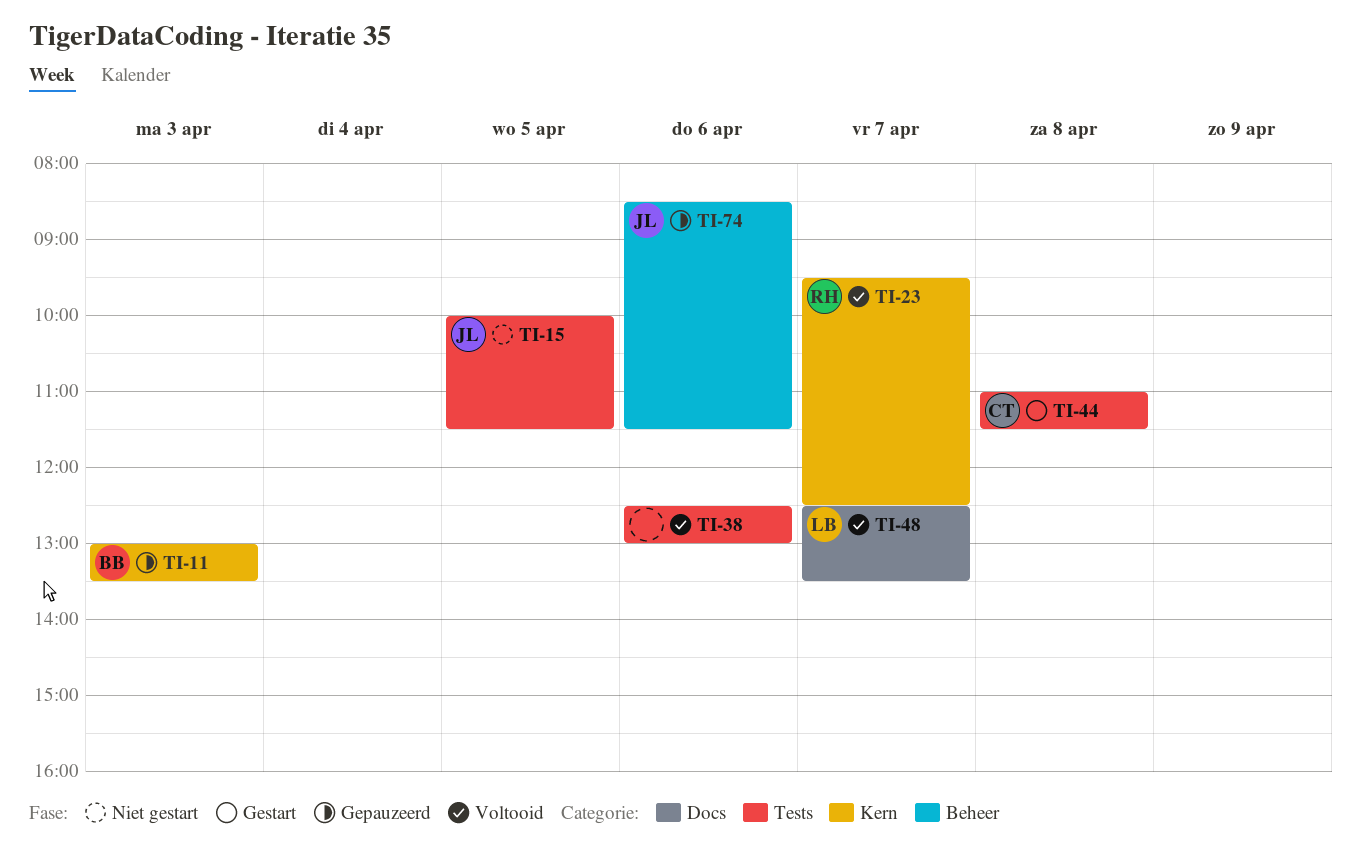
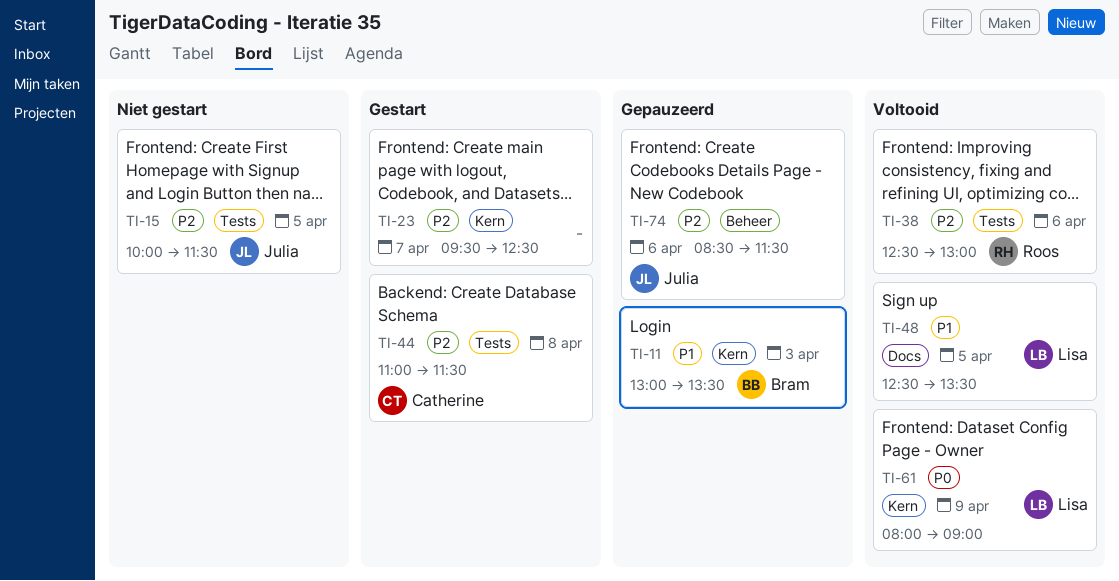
TI-23, status: Voltooid -> Gestart
TI-23, owner: Roos -> none
TI-38, owner: none -> Roos
TI-48, day: Apr 7 -> Apr 5
TI-61: none -> present

